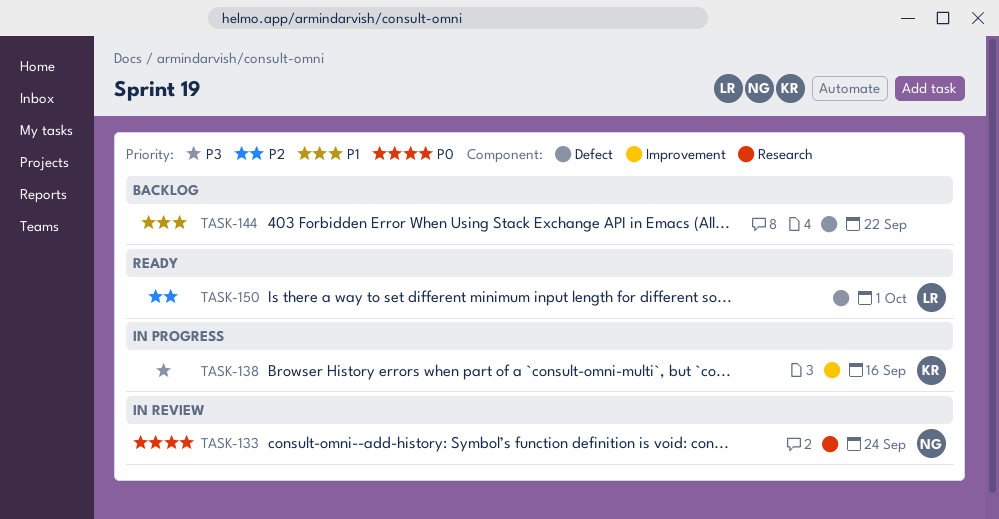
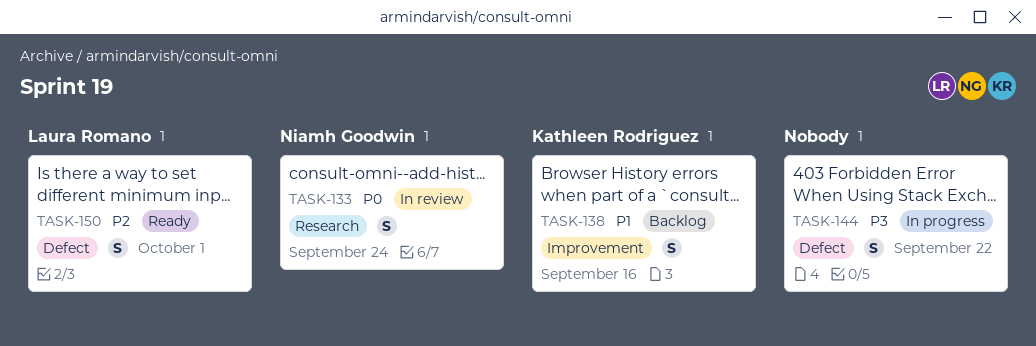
TASK-138, status: In progress -> Backlog
TASK-138, priority: P3 -> P1
TASK-144, status: Backlog -> In progress
TASK-144, priority: P1 -> P3

